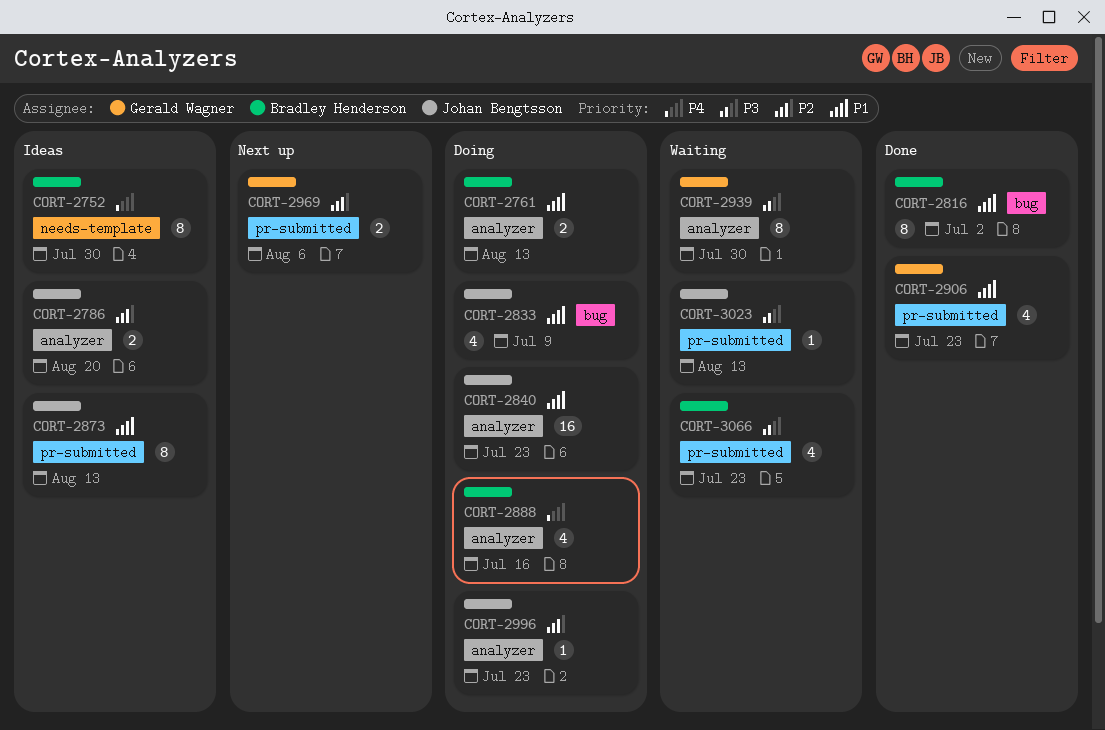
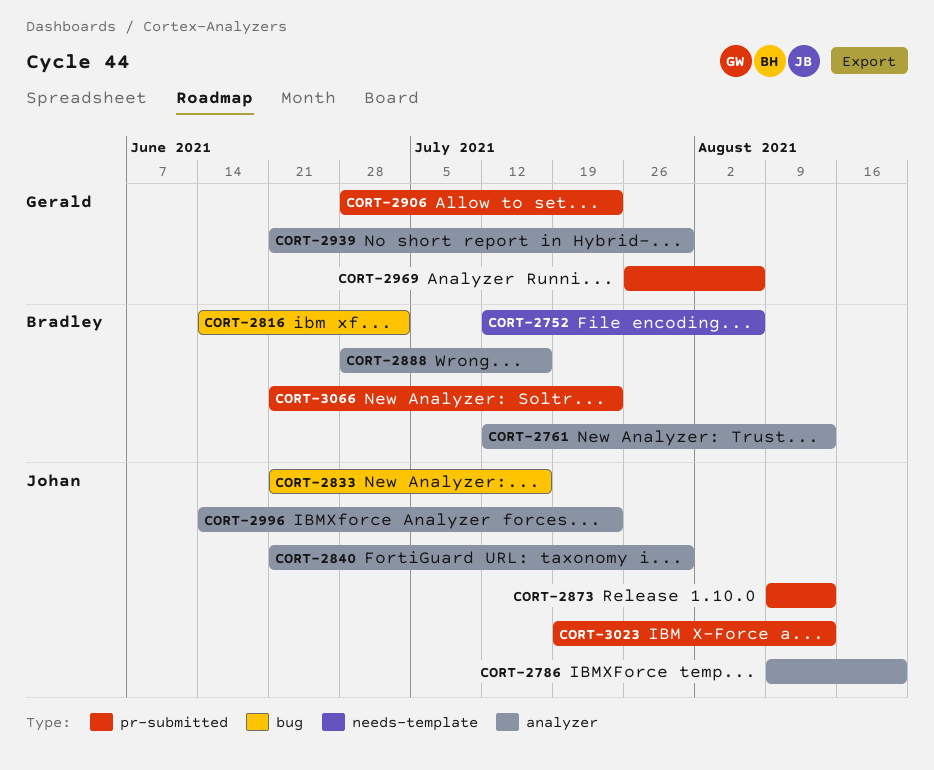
CORT-2752, due: Jul 30 -> Aug 6
CORT-2833, due: Jul 9 -> Jul 16
CORT-2840, due: Jul 23 -> Jul 30

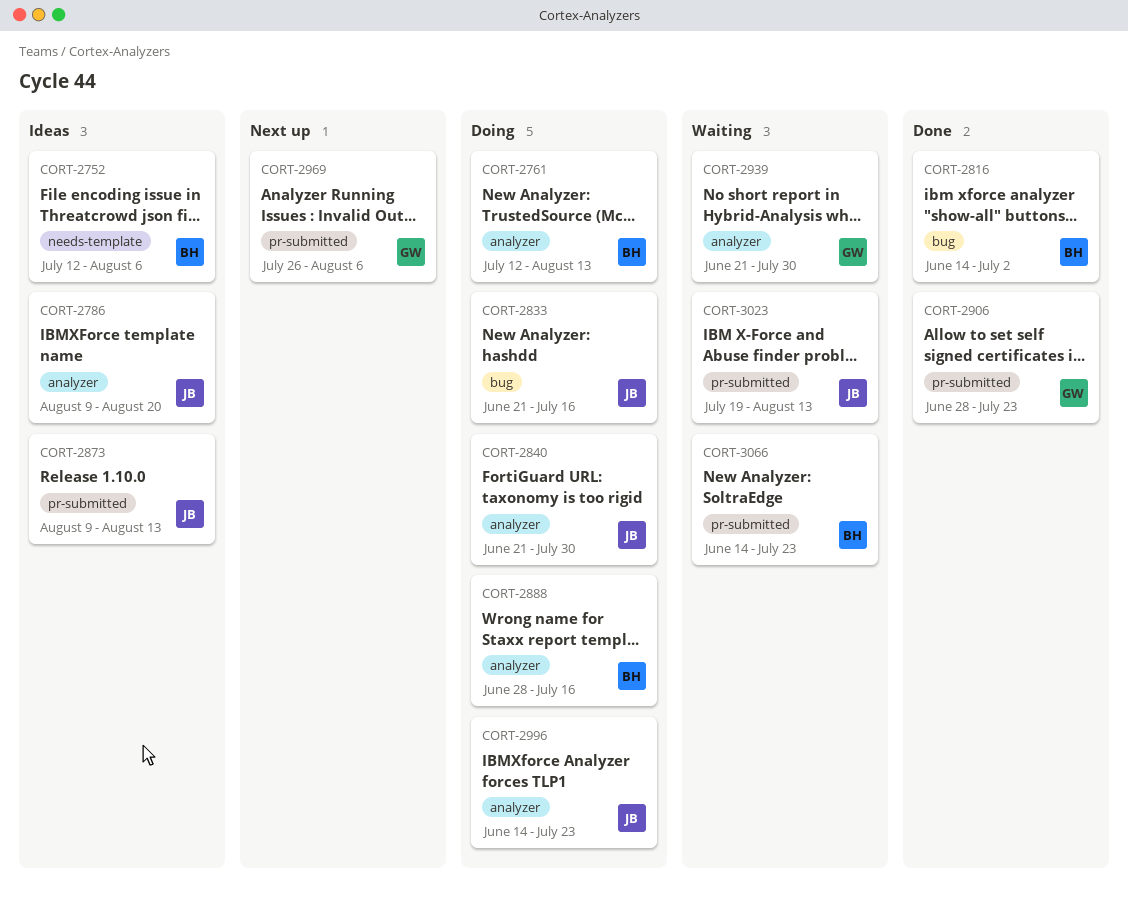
CORT-3066, start: Jun 21 -> Jun 14

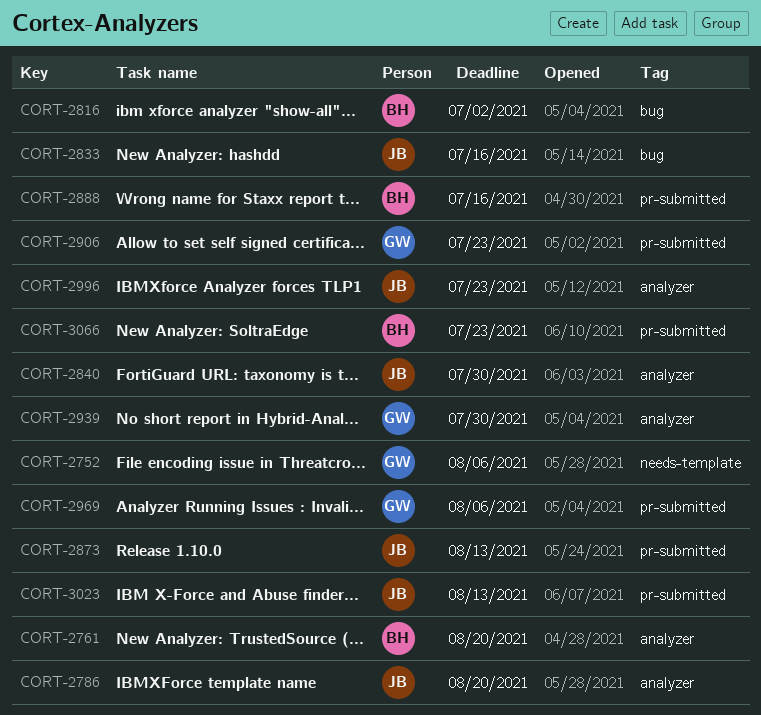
CORT-2752, owner: BH -> GW
CORT-2761, due: Aug 13 -> Aug 20
CORT-2888, label: analyzer -> pr-submitted

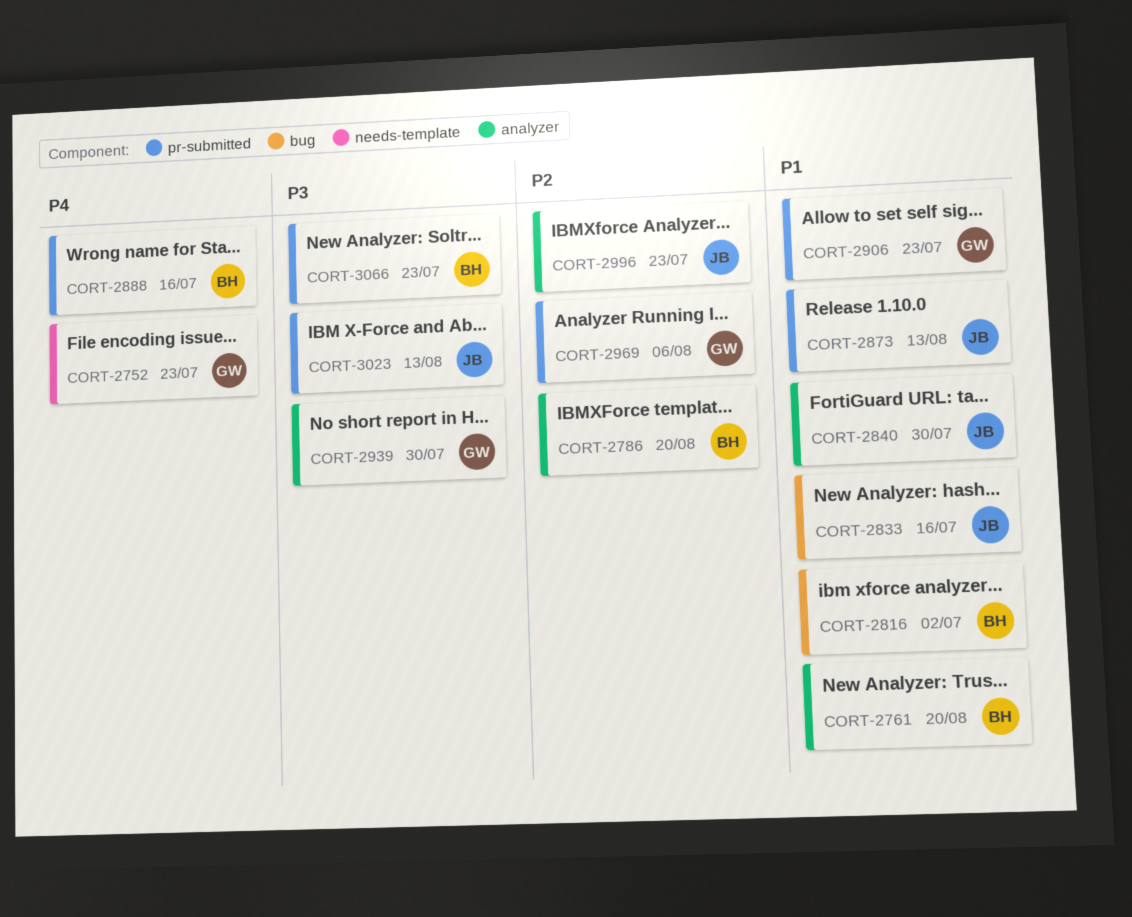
CORT-2752, due: Aug 6 -> Jul 23
CORT-2786, owner: JB -> BH

